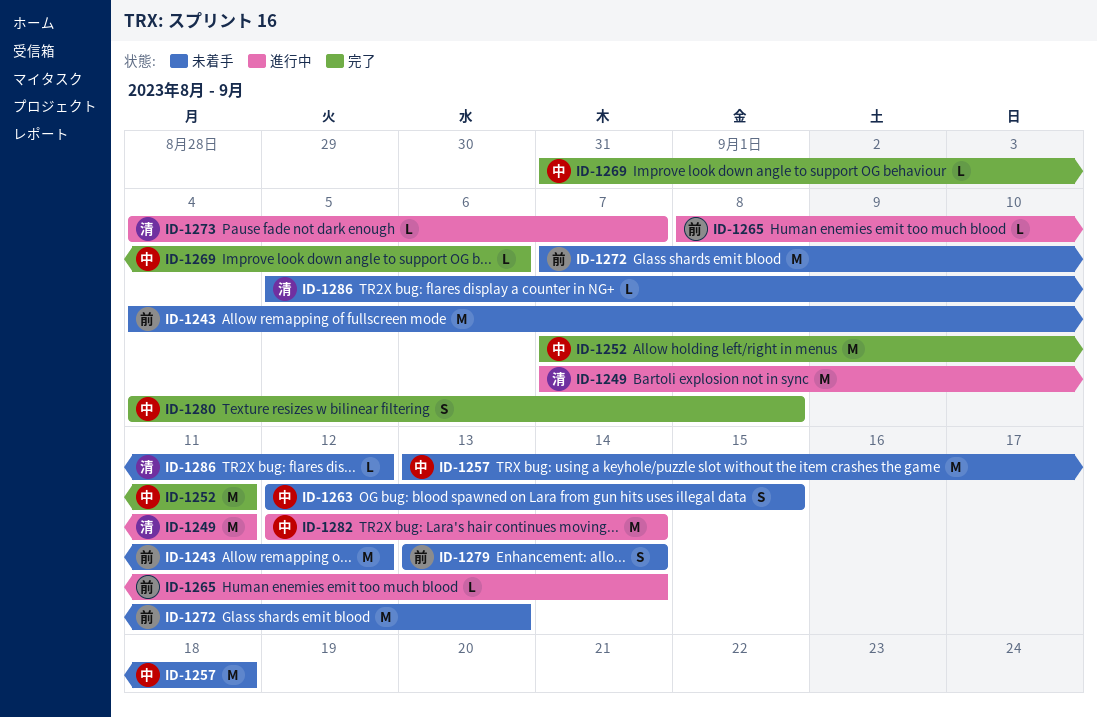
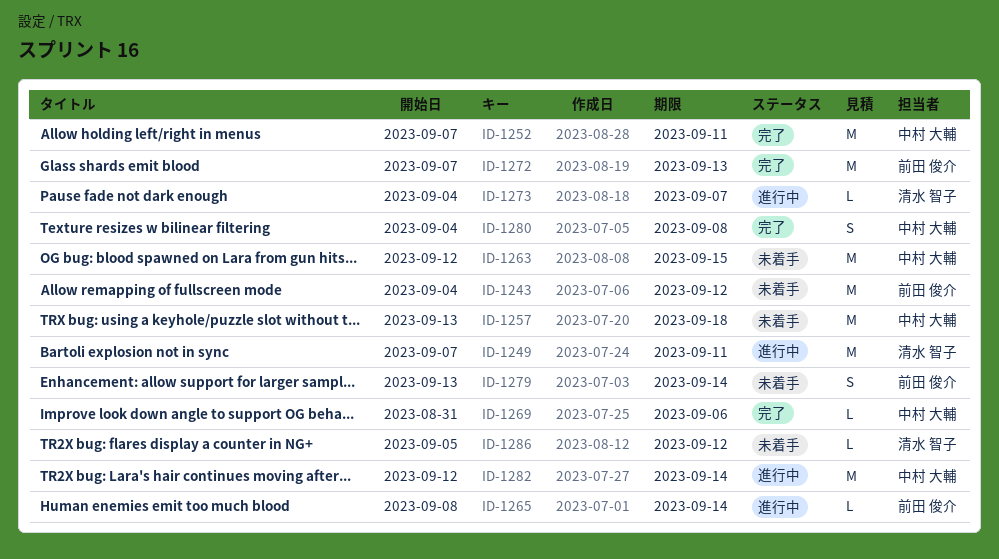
ID-1263, estimate: S -> M
ID-1272, status: 未着手 -> 完了

